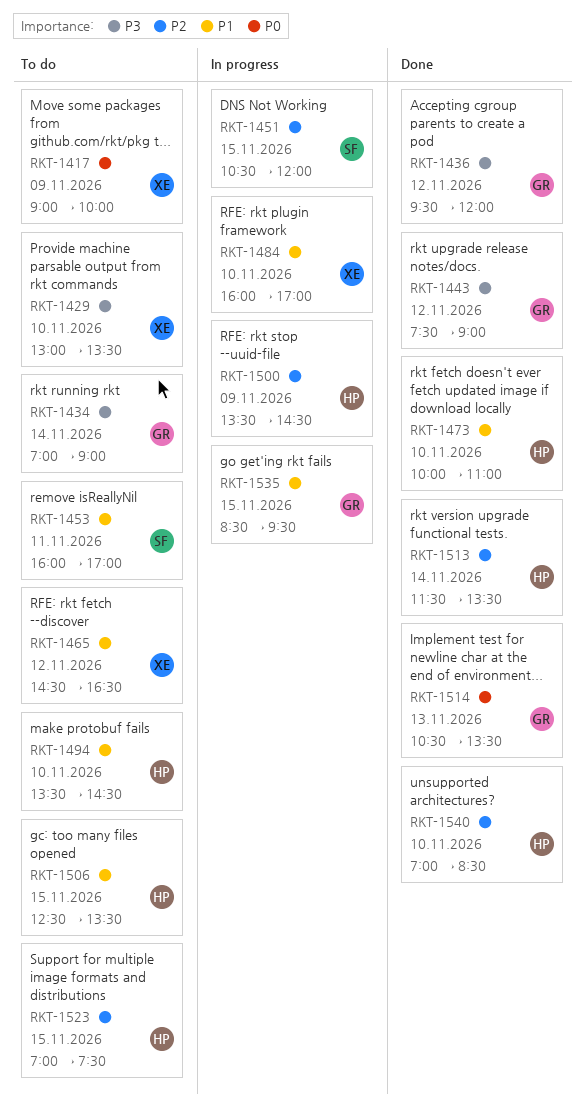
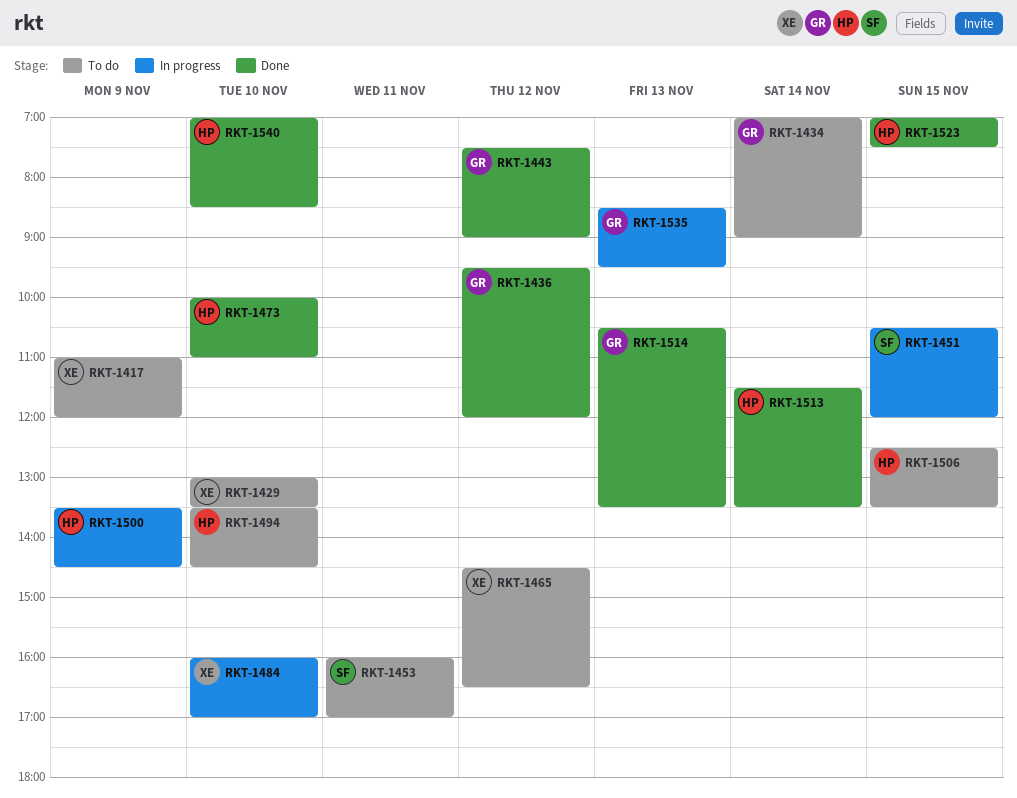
RKT-1417, begins: 09:00 -> 11:00
RKT-1417, ends: 10:00 -> 12:00
RKT-1523, status: To do -> Done
RKT-1535, day: Nov 15 -> Nov 13

